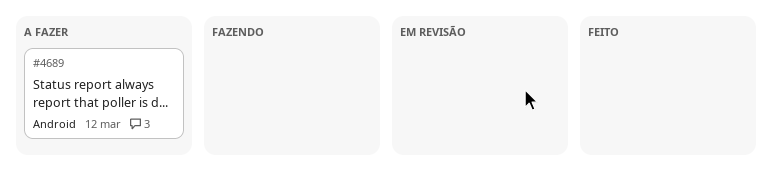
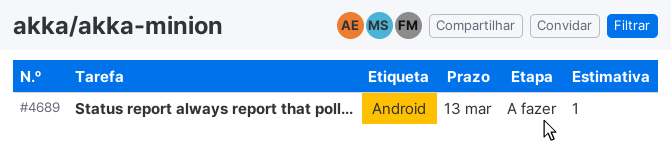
#4689, due: Mar 12 -> Mar 13

